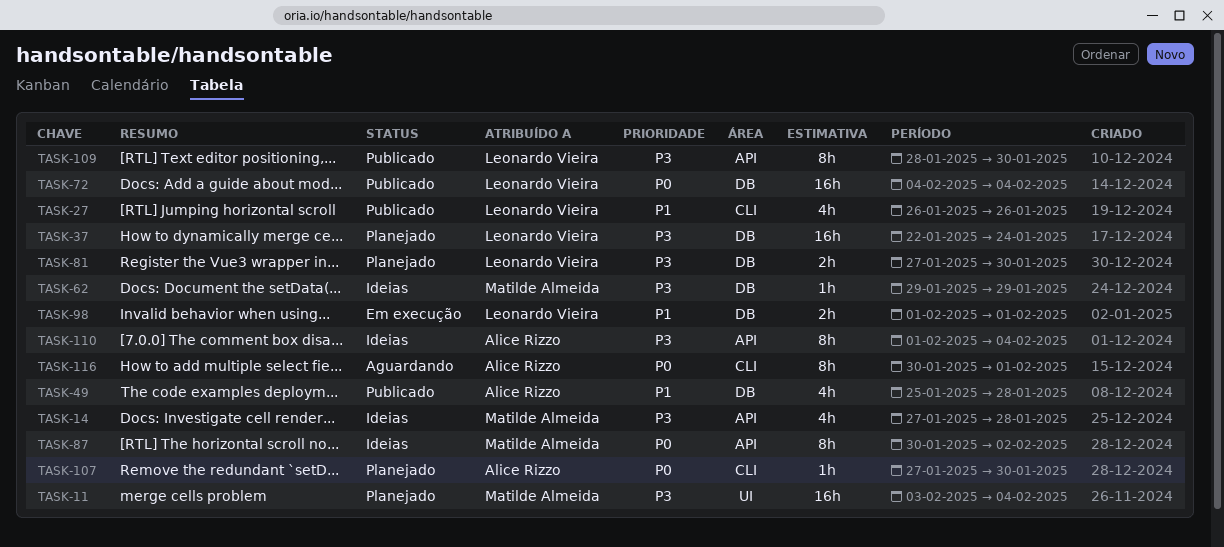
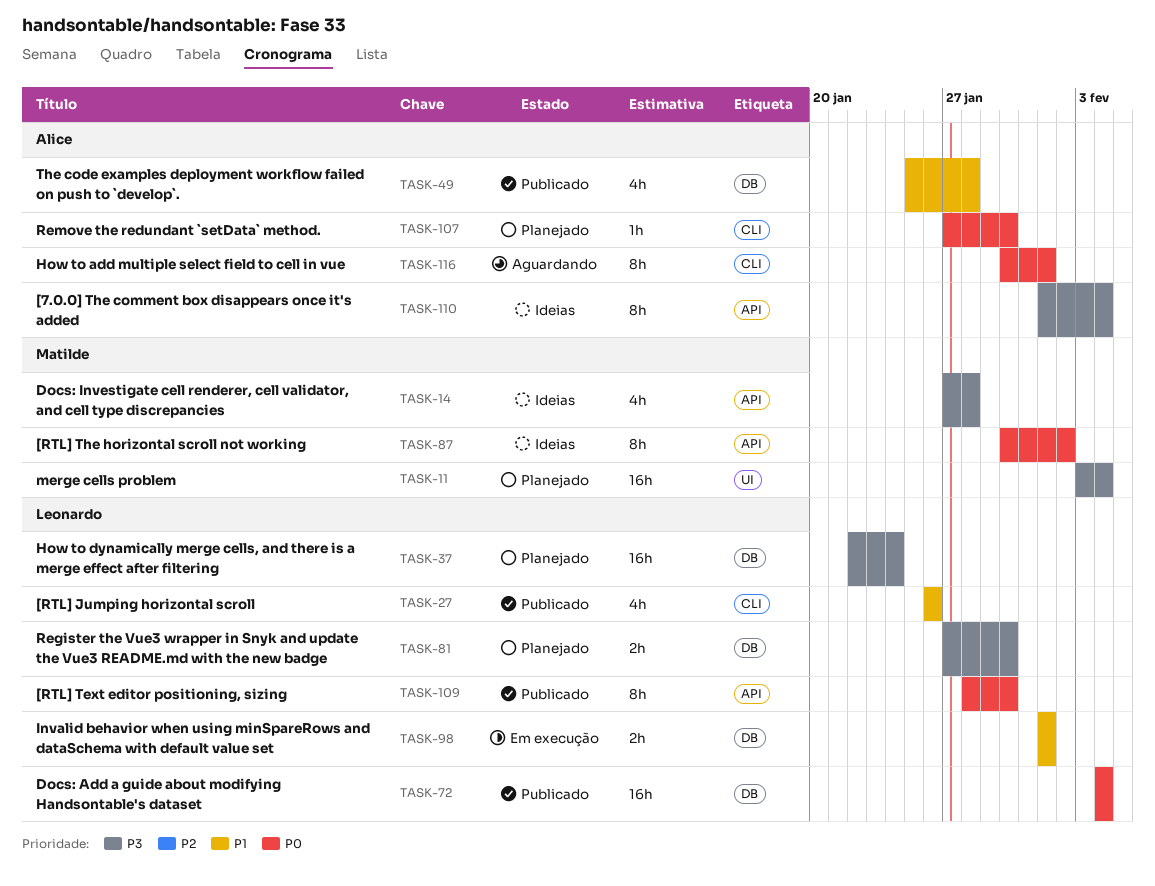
TASK-62: present -> none
TASK-109, priority: P3 -> P0

